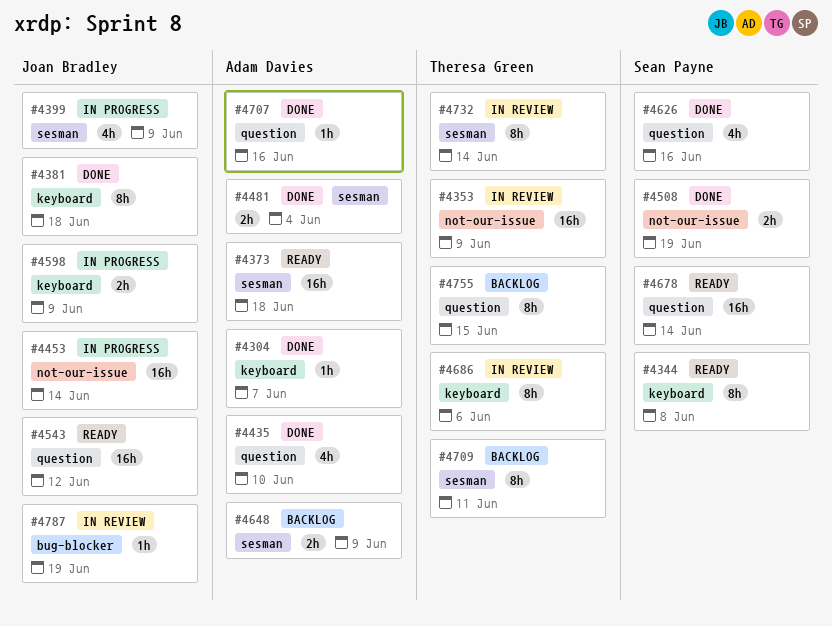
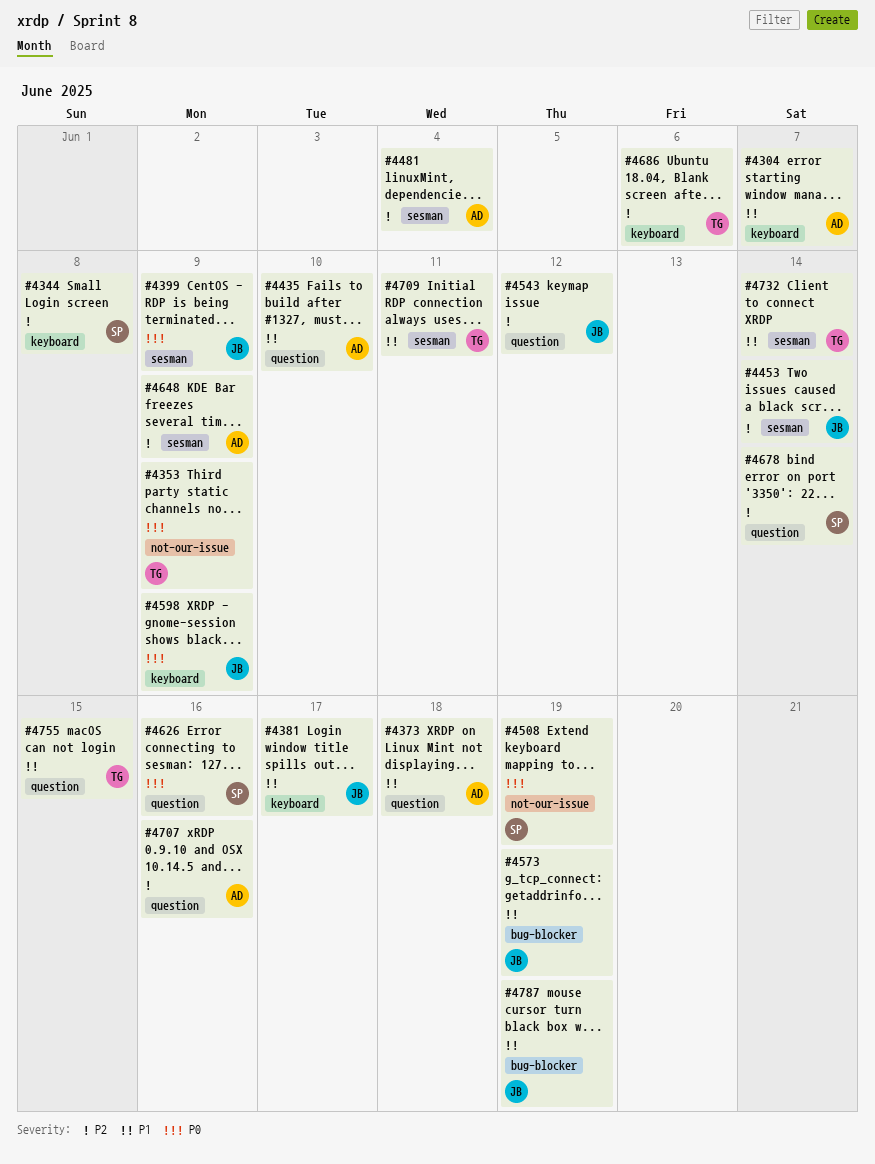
#4373, label: sesman -> question
#4381, due: Jun 18 -> Jun 17
#4453, label: not-our-issue -> sesman
#4573: none -> present

